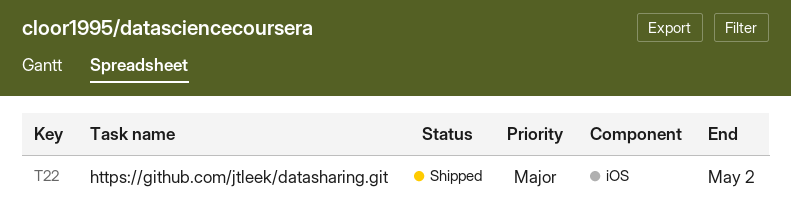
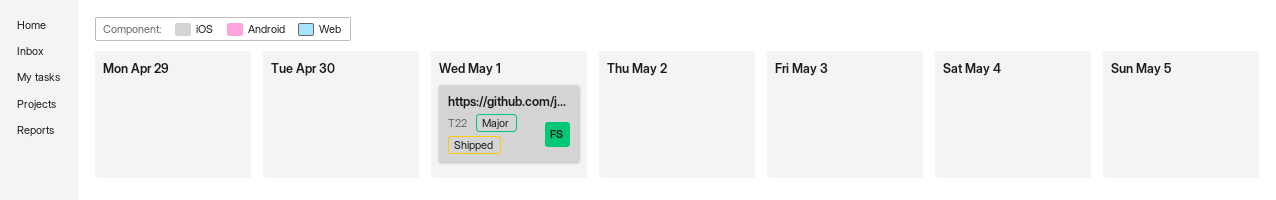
T22, due: May 2 -> May 1

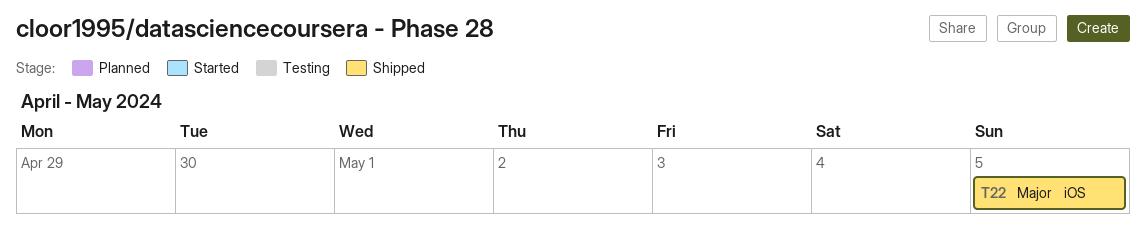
T22, due: May 1 -> May 5

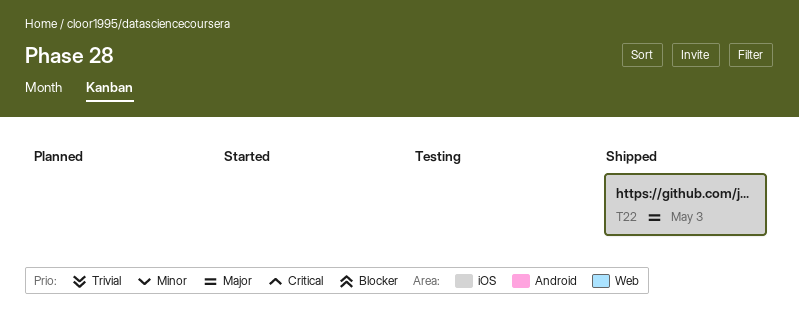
T22, due: May 5 -> May 3

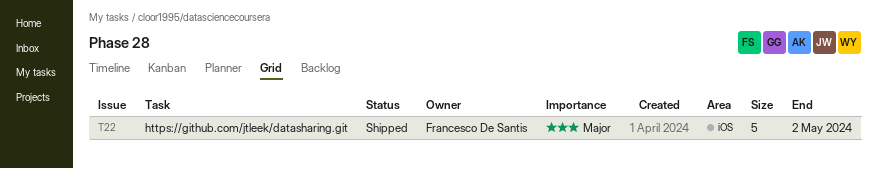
T22, due: May 3 -> May 2

